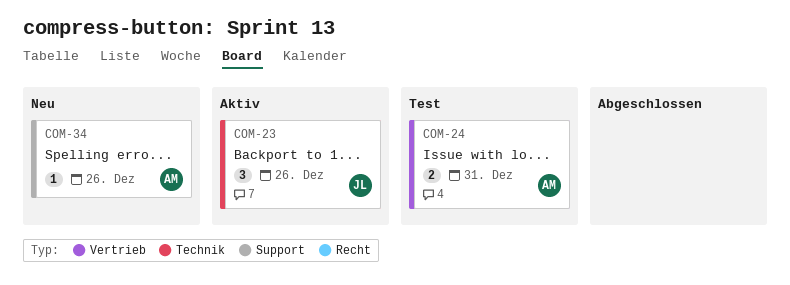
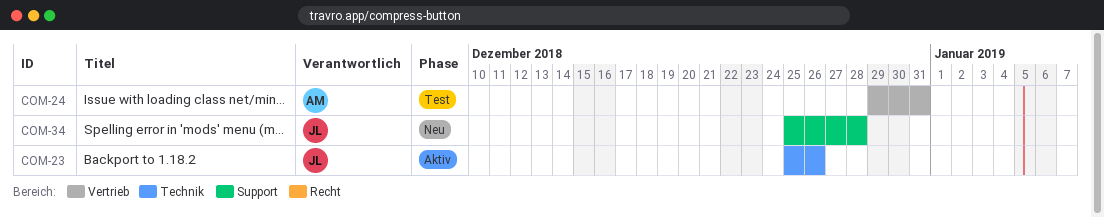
COM-34, owner: AM -> JL
COM-34, due: Dec 26 -> Dec 28

